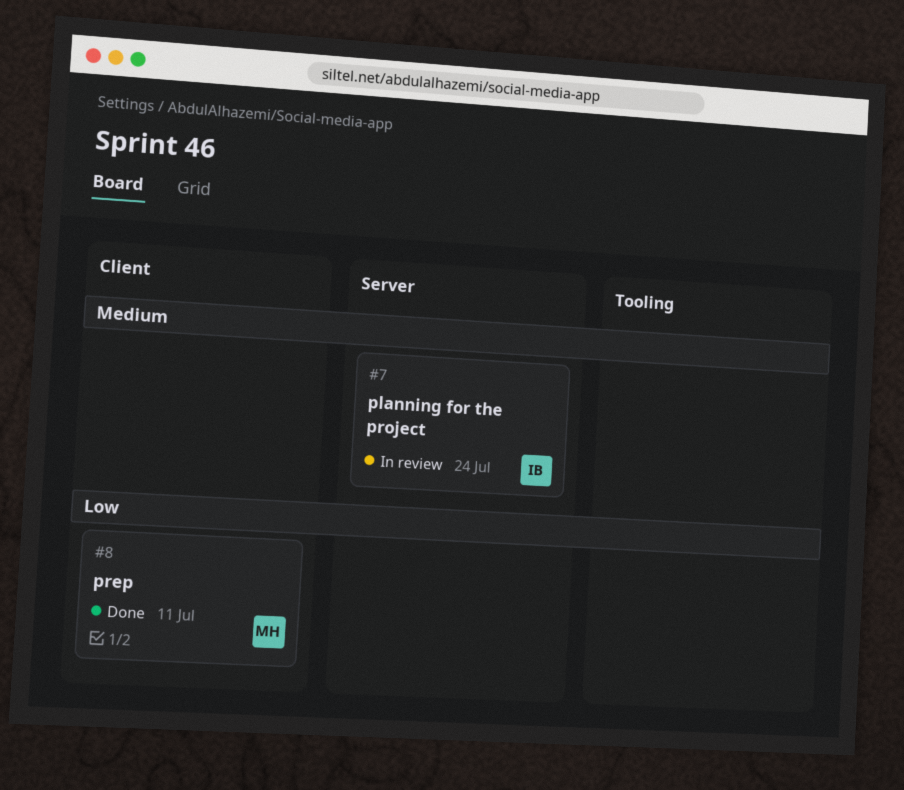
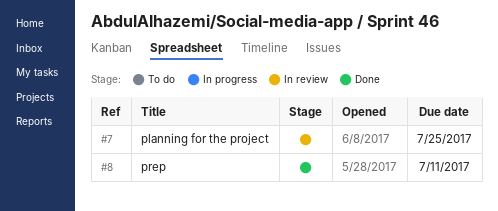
#7, due: Jul 24 -> Jul 25

